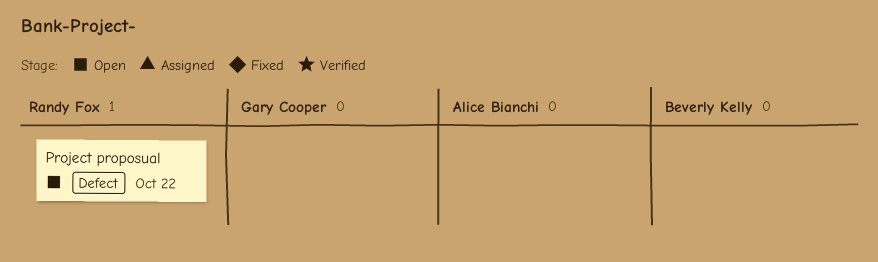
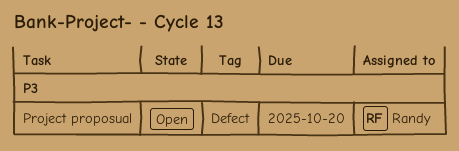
Project proposual, due: Oct 22 -> Oct 20

